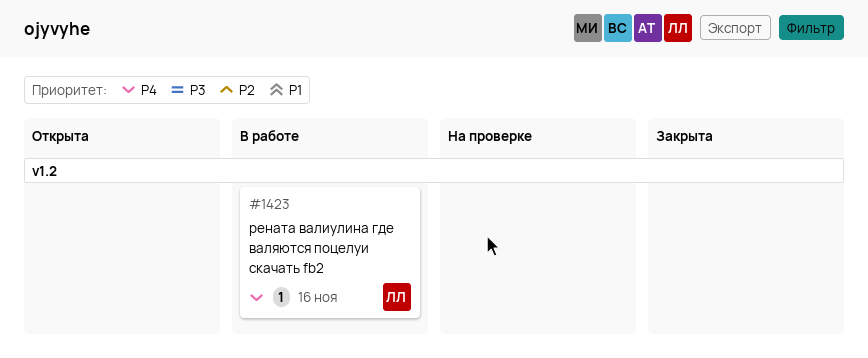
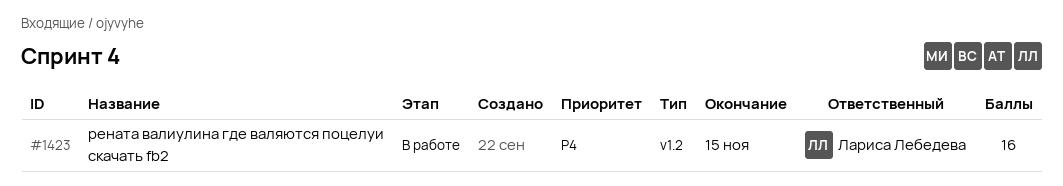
#1423, estimate: 1 -> 16
#1423, due: Nov 16 -> Nov 15

